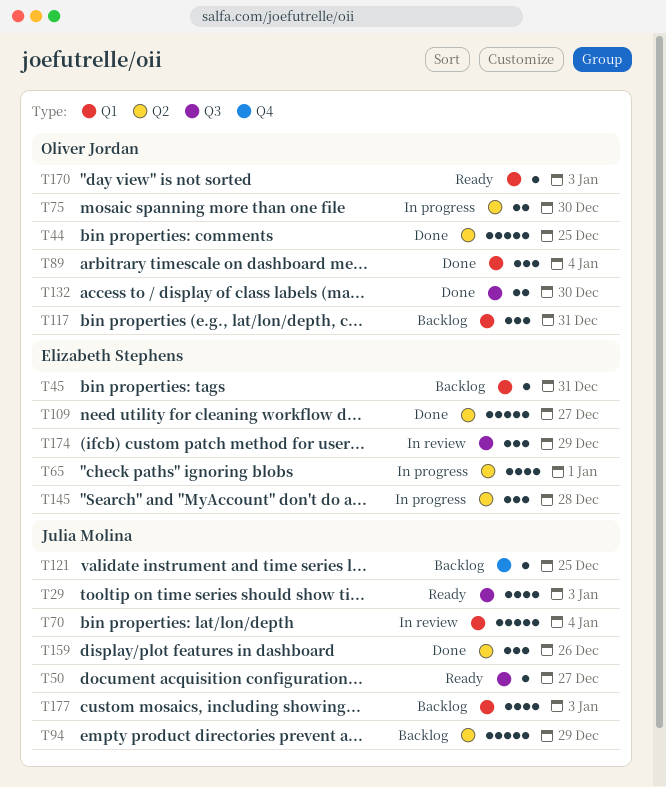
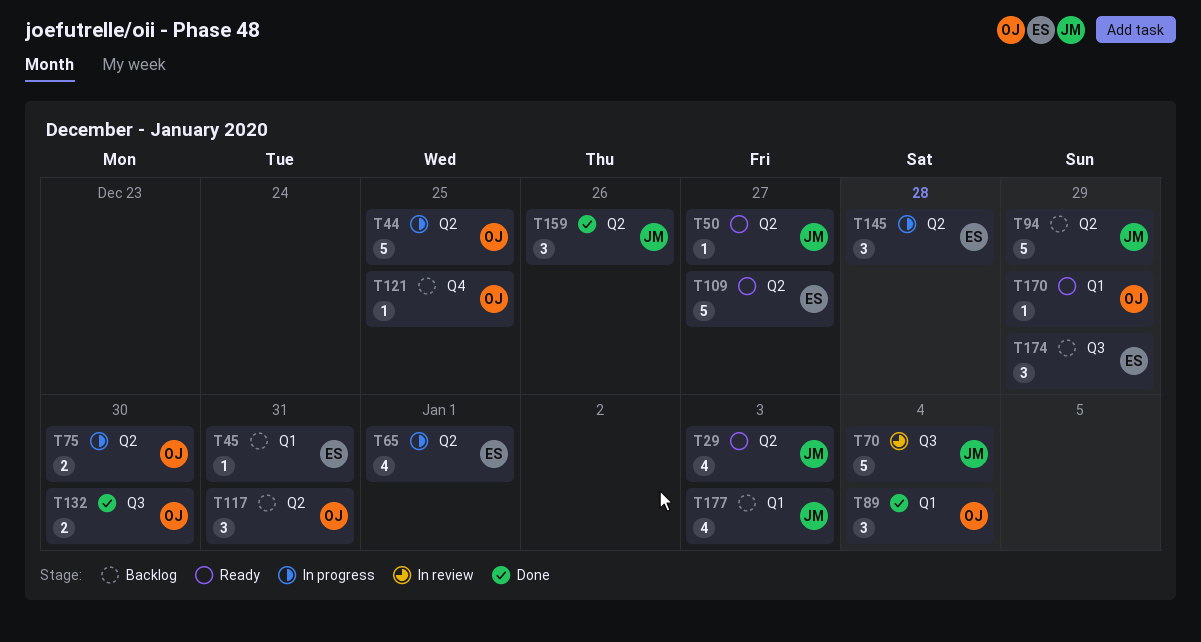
T29, label: Q3 -> Q2
T44, status: Done -> In progress
T50, label: Q3 -> Q2
T70, label: Q1 -> Q3
T109, status: Done -> Ready
T117, label: Q1 -> Q2
T121, owner: Julia Molina -> Oliver Jordan
T170, due: Jan 3 -> Dec 29
T174, status: In review -> Backlog

